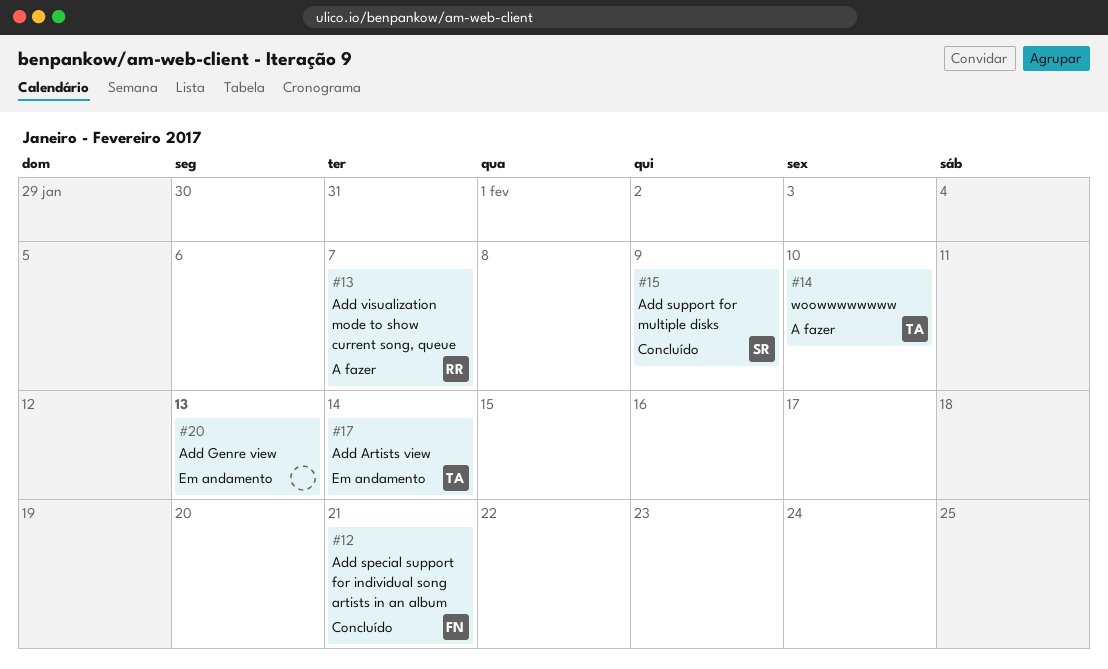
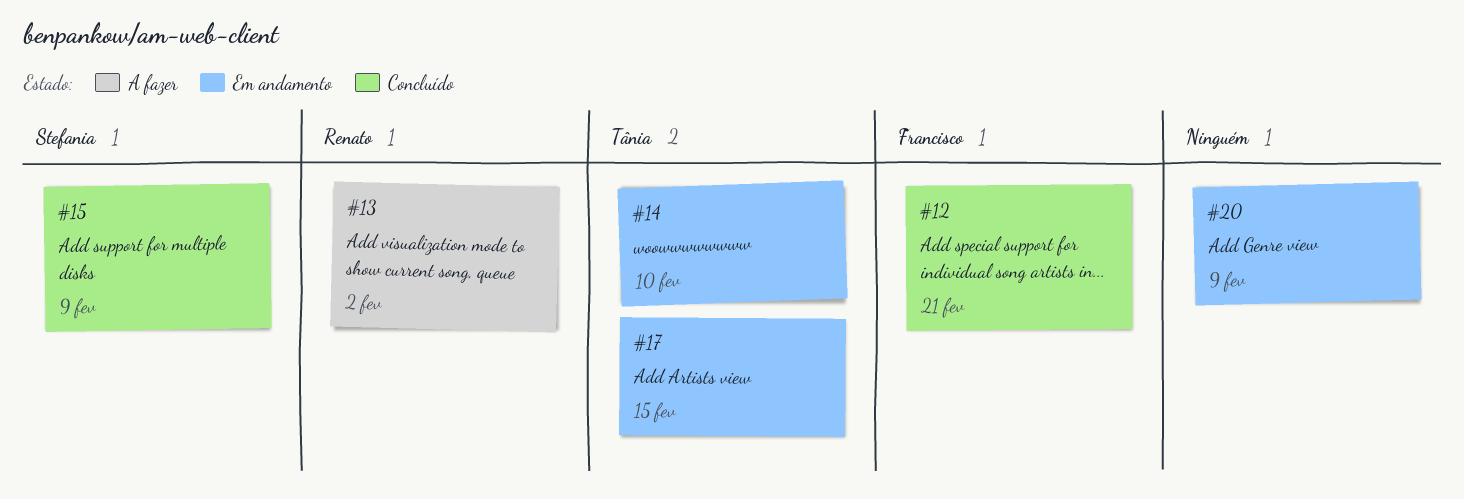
#13, due: Feb 7 -> Feb 2
#14, status: A fazer -> Em andamento
#17, due: Feb 14 -> Feb 15
#20, due: Feb 13 -> Feb 9

